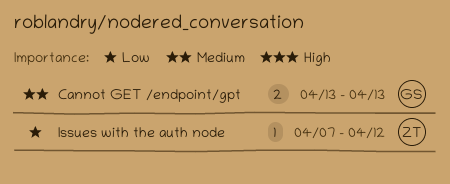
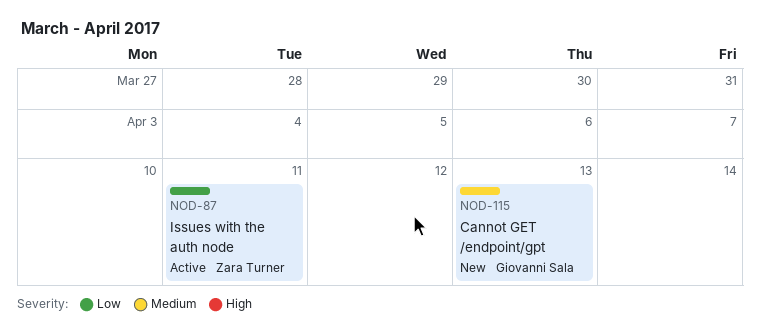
Issues with the auth node, due: Apr 12 -> Apr 11

